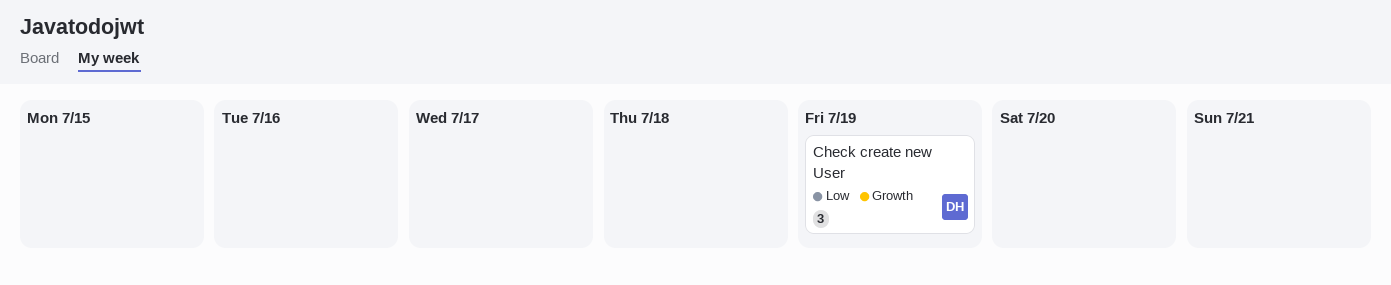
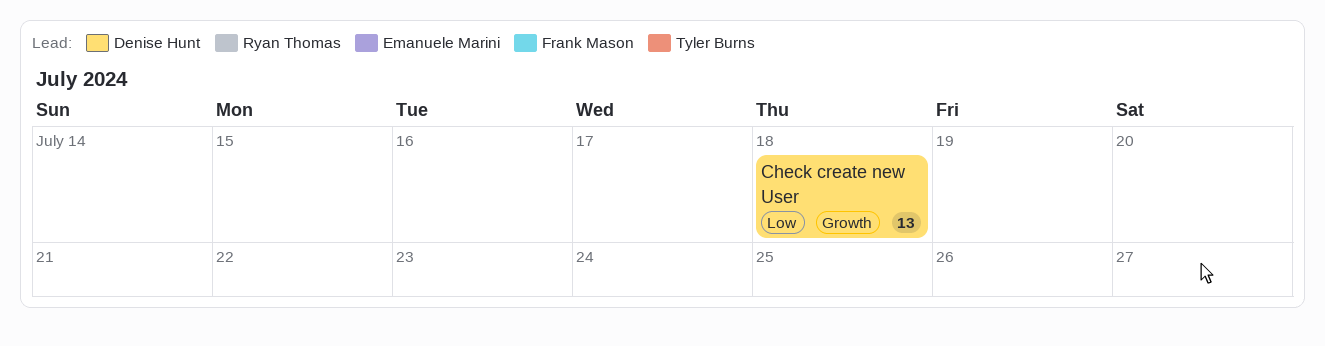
Check create new User, estimate: 3 -> 13
Check create new User, due: Jul 19 -> Jul 18

